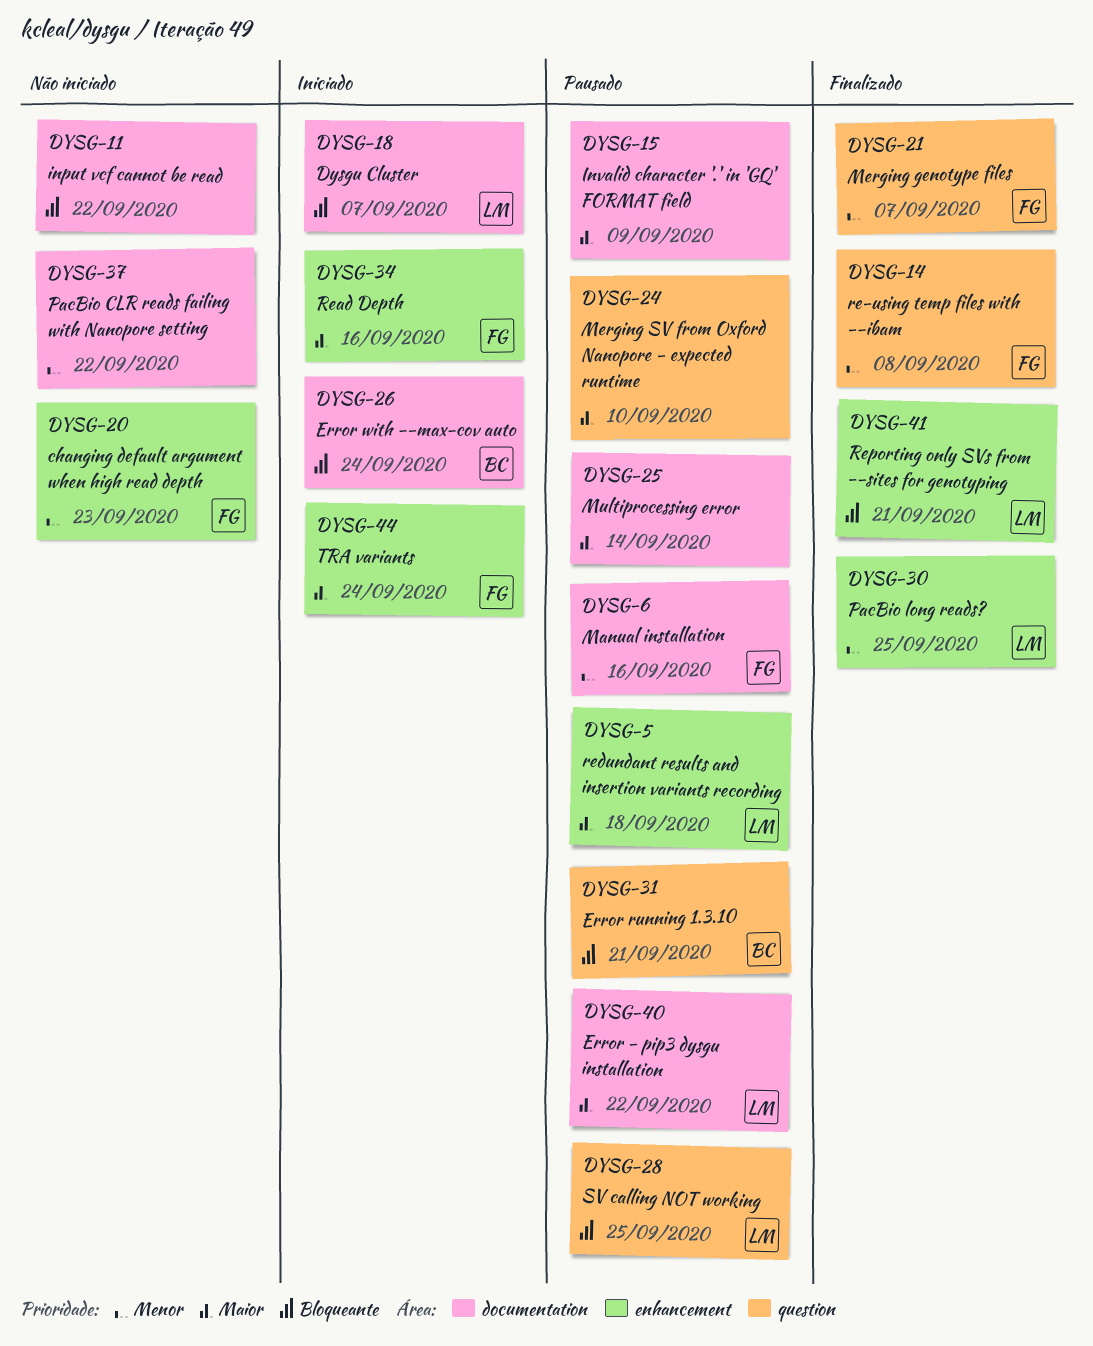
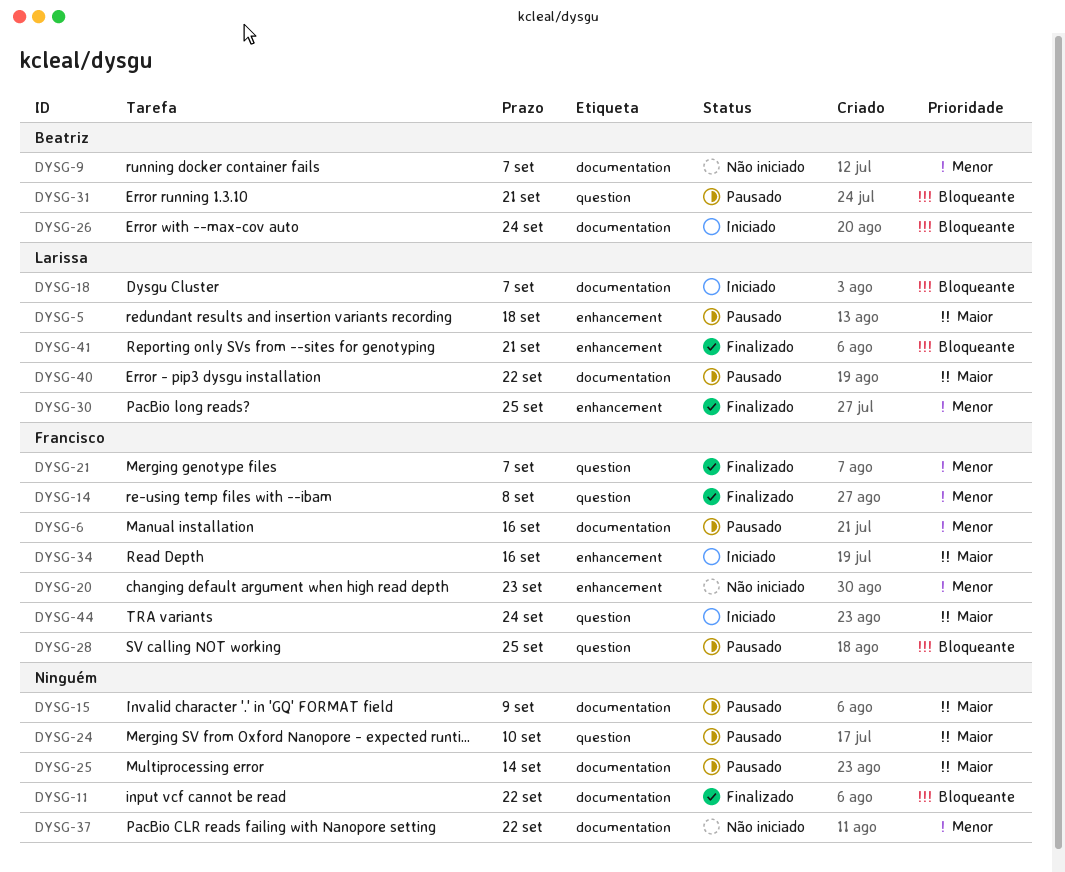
DYSG-9: none -> present
DYSG-11, status: Não iniciado -> Finalizado
DYSG-28, owner: Larissa -> Francisco
DYSG-44, label: enhancement -> question

